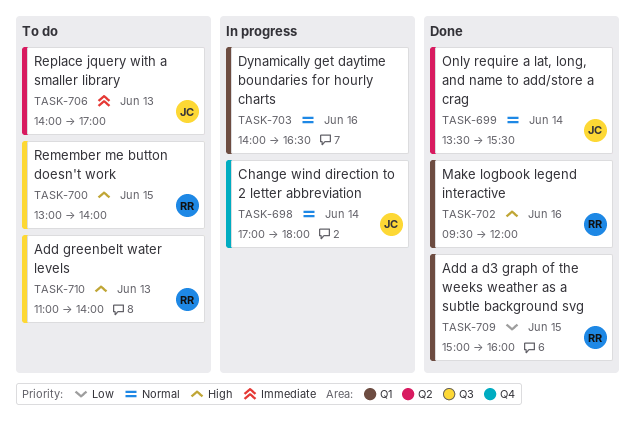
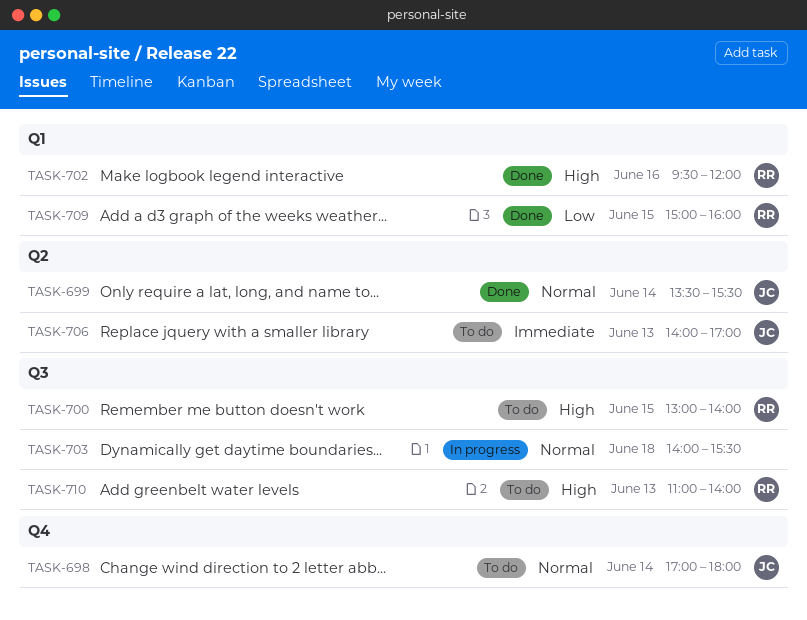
TASK-698, status: In progress -> To do
TASK-703, label: Q1 -> Q3
TASK-703, day: Jun 16 -> Jun 18
TASK-703, ends: 16:30 -> 15:30

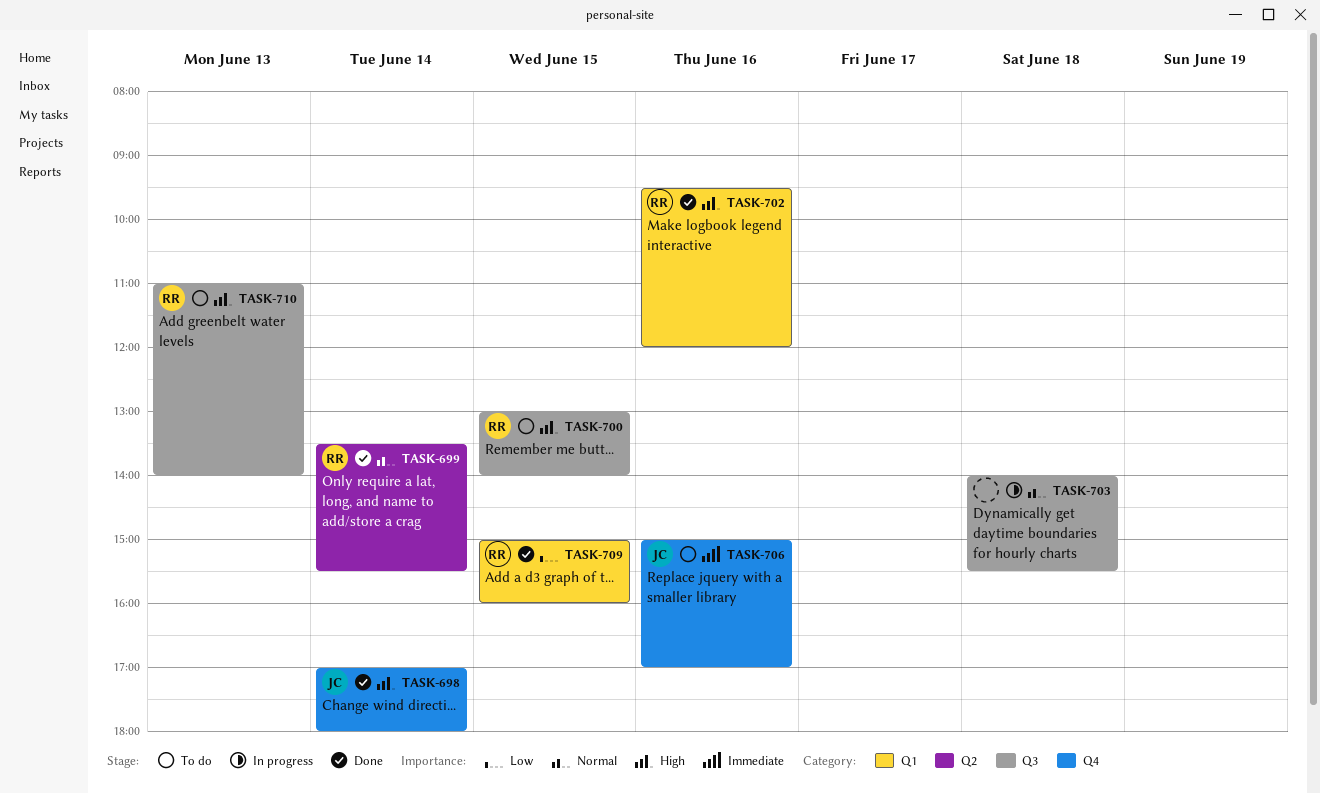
TASK-698, status: To do -> Done
TASK-698, priority: Normal -> High
TASK-699, owner: JC -> RR
TASK-706, label: Q2 -> Q4
TASK-706, day: Jun 13 -> Jun 16
TASK-706, begins: 14:00 -> 15:00

